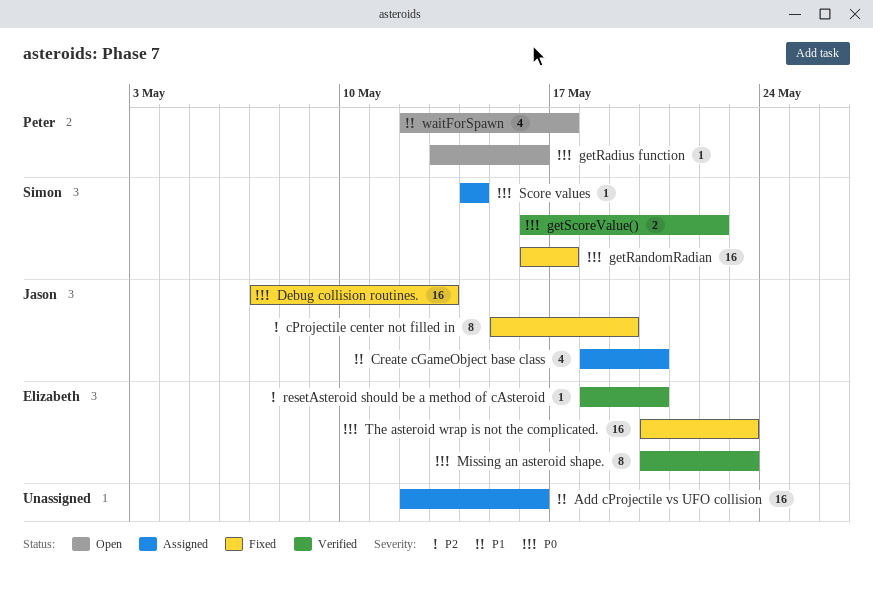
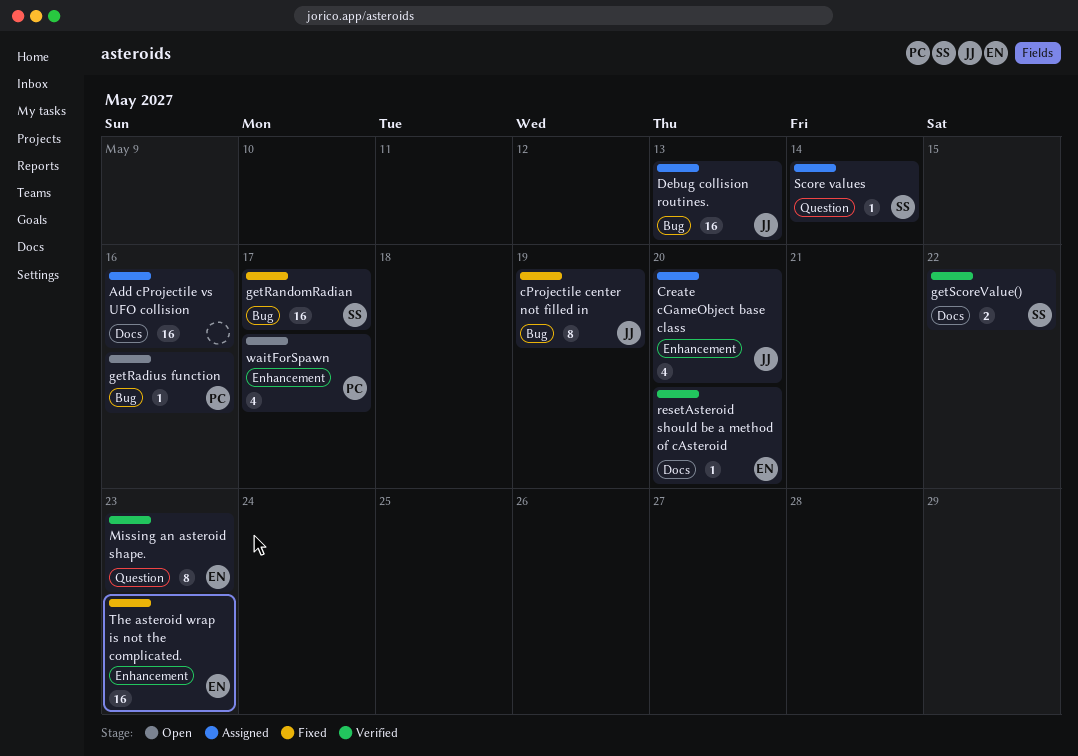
Debug collision routines., status: Fixed -> Assigned

